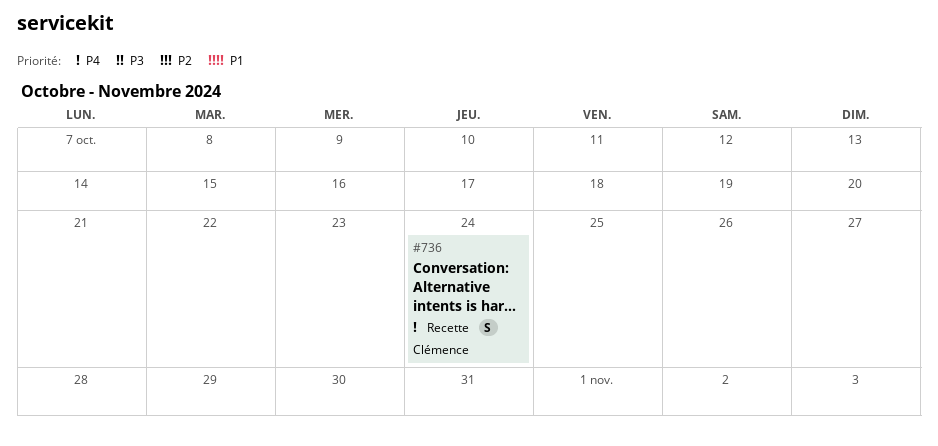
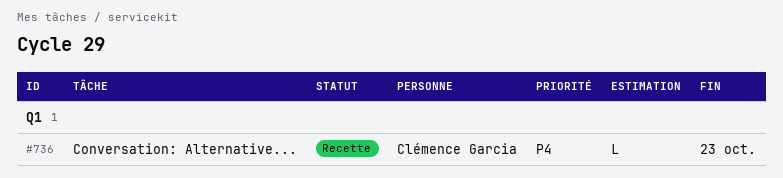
#736, estimate: S -> L
#736, due: Oct 24 -> Oct 23

